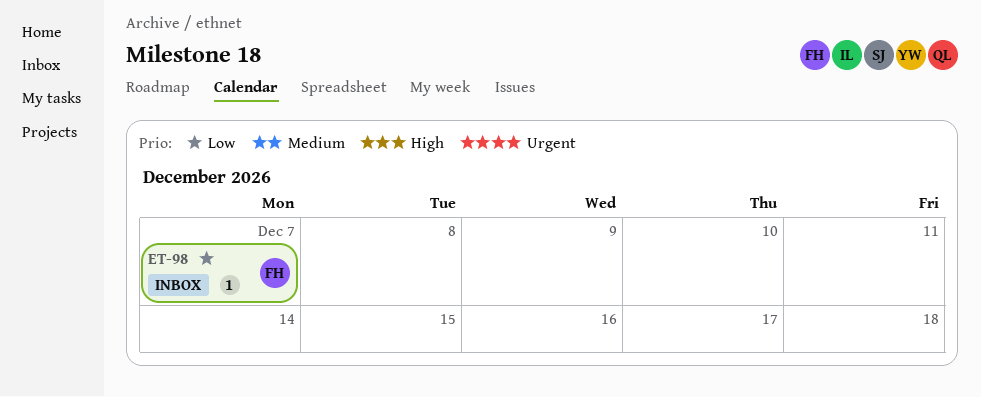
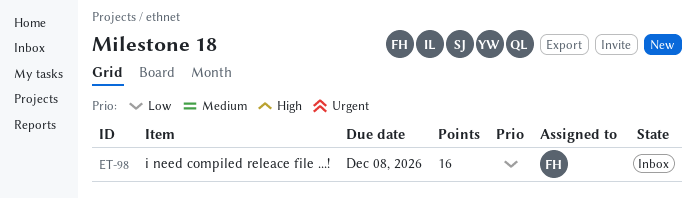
ET-98, estimate: 1 -> 16
ET-98, due: Dec 7 -> Dec 8

